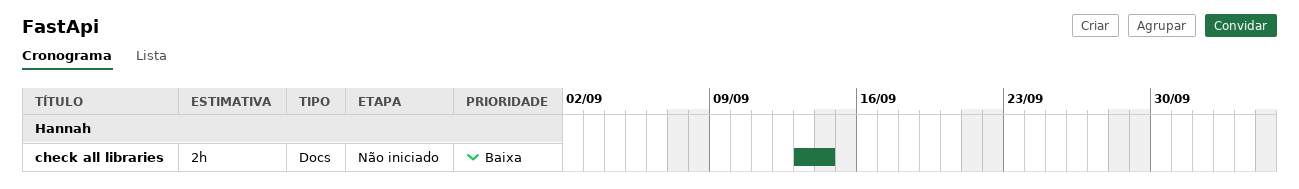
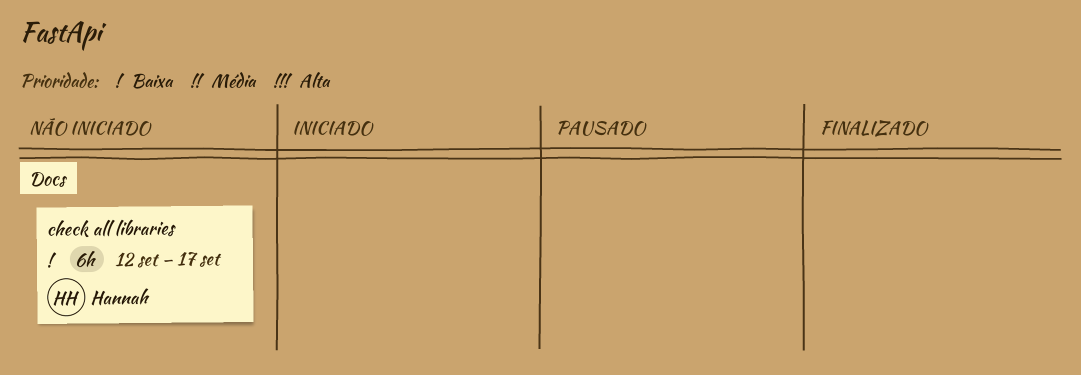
check all libraries, estimate: 2h -> 6h
check all libraries, start: Sep 13 -> Sep 12
check all libraries, due: Sep 14 -> Sep 17

